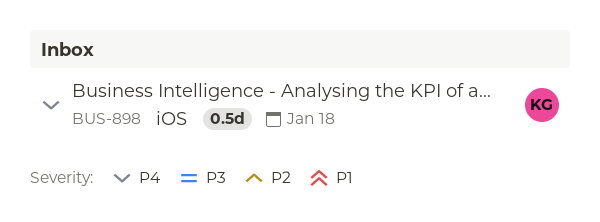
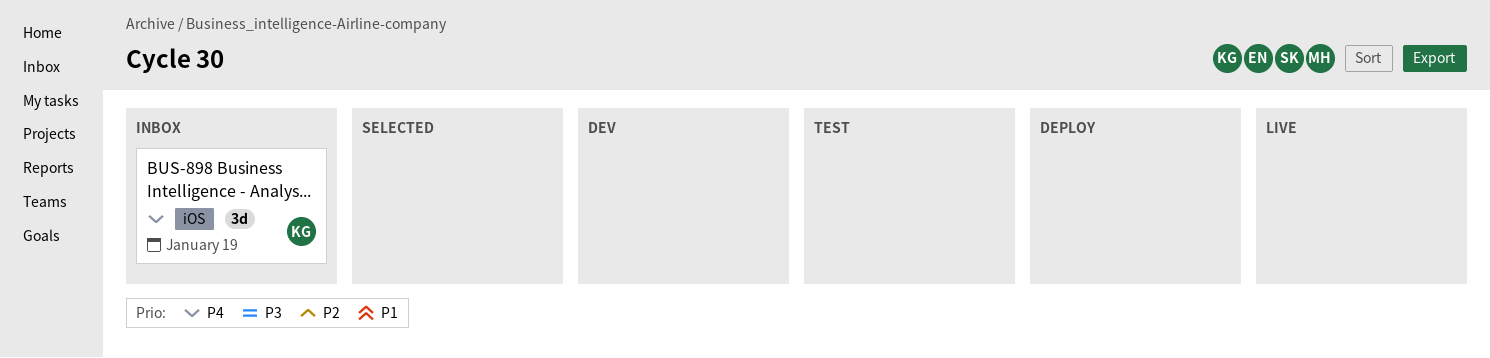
BUS-898, estimate: 0.5d -> 3d
BUS-898, due: Jan 18 -> Jan 19

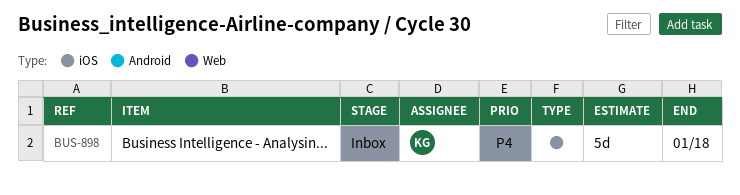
BUS-898, estimate: 3d -> 5d
BUS-898, due: Jan 19 -> Jan 18

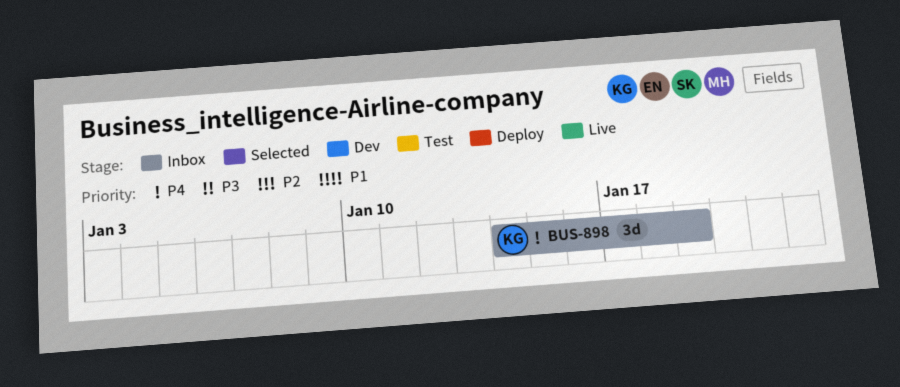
BUS-898, estimate: 5d -> 3d
BUS-898, due: Jan 18 -> Jan 19

